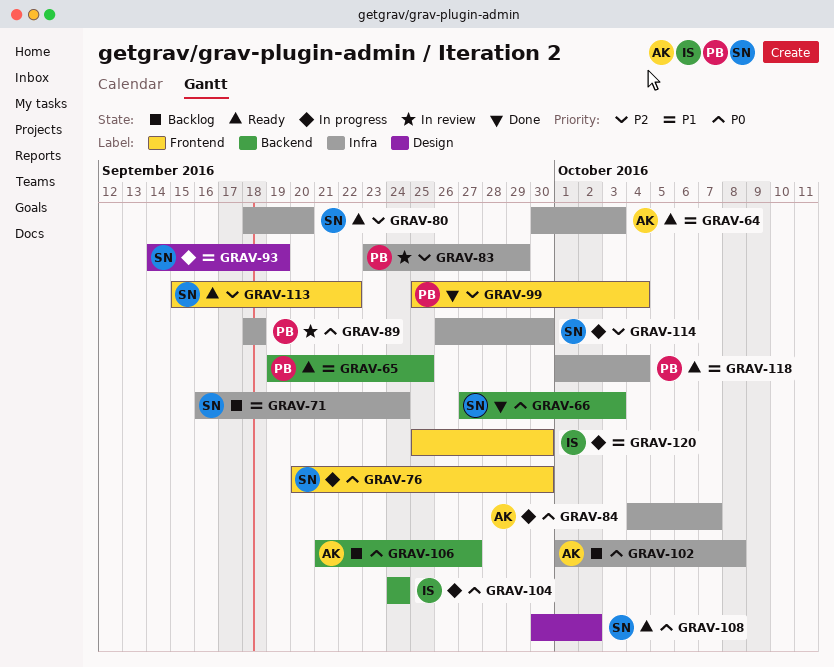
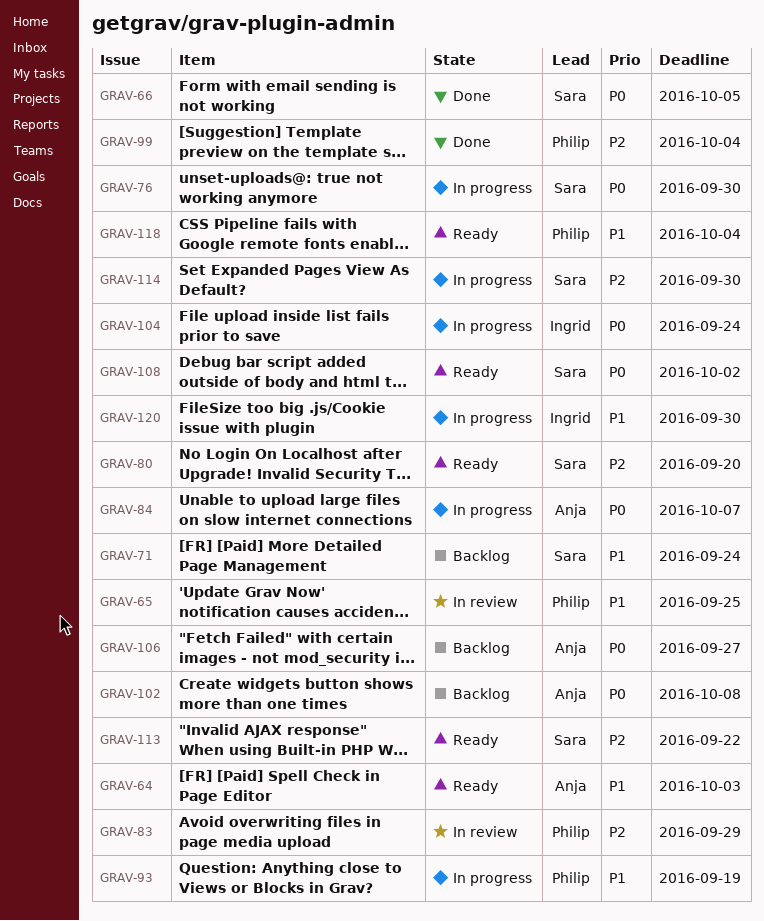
GRAV-65, status: Ready -> In review
GRAV-66, due: Oct 3 -> Oct 5
GRAV-89: present -> none
GRAV-93, owner: Sara -> Philip

